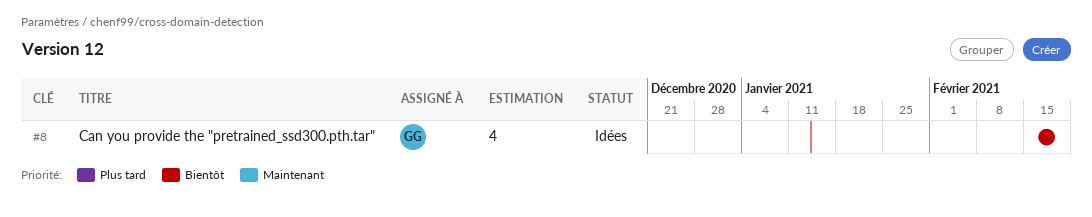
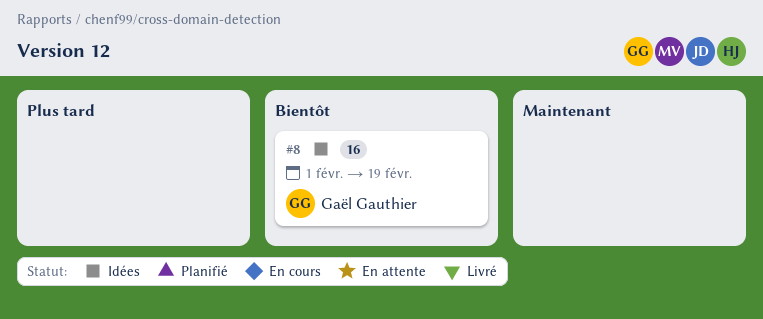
#8, estimate: 4 -> 16
#8, start: Feb 15 -> Feb 1

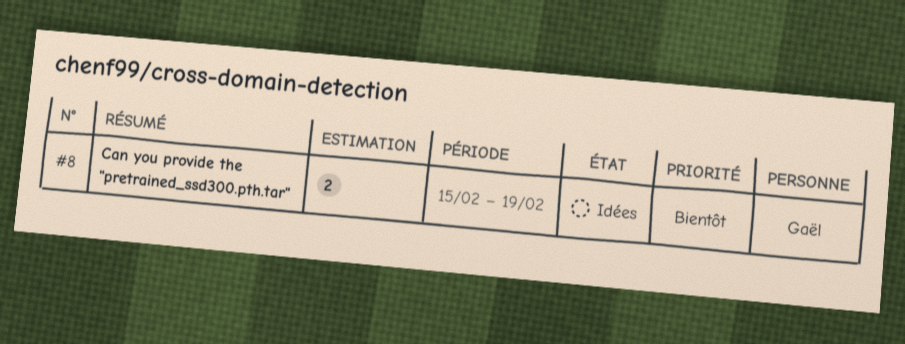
#8, estimate: 16 -> 2
#8, start: Feb 1 -> Feb 15

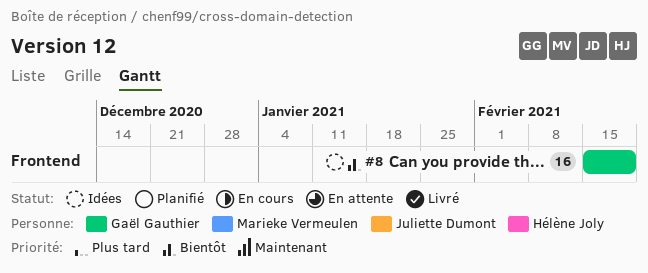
#8, estimate: 2 -> 16

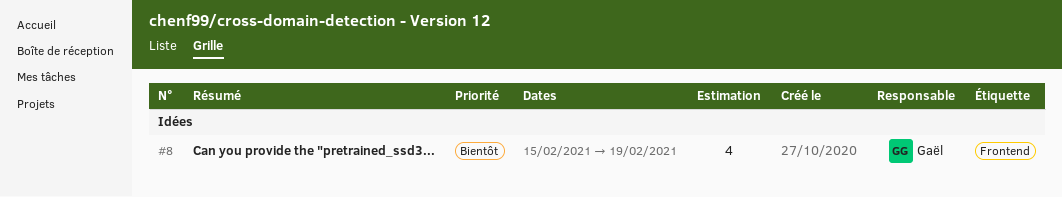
#8, estimate: 16 -> 4

